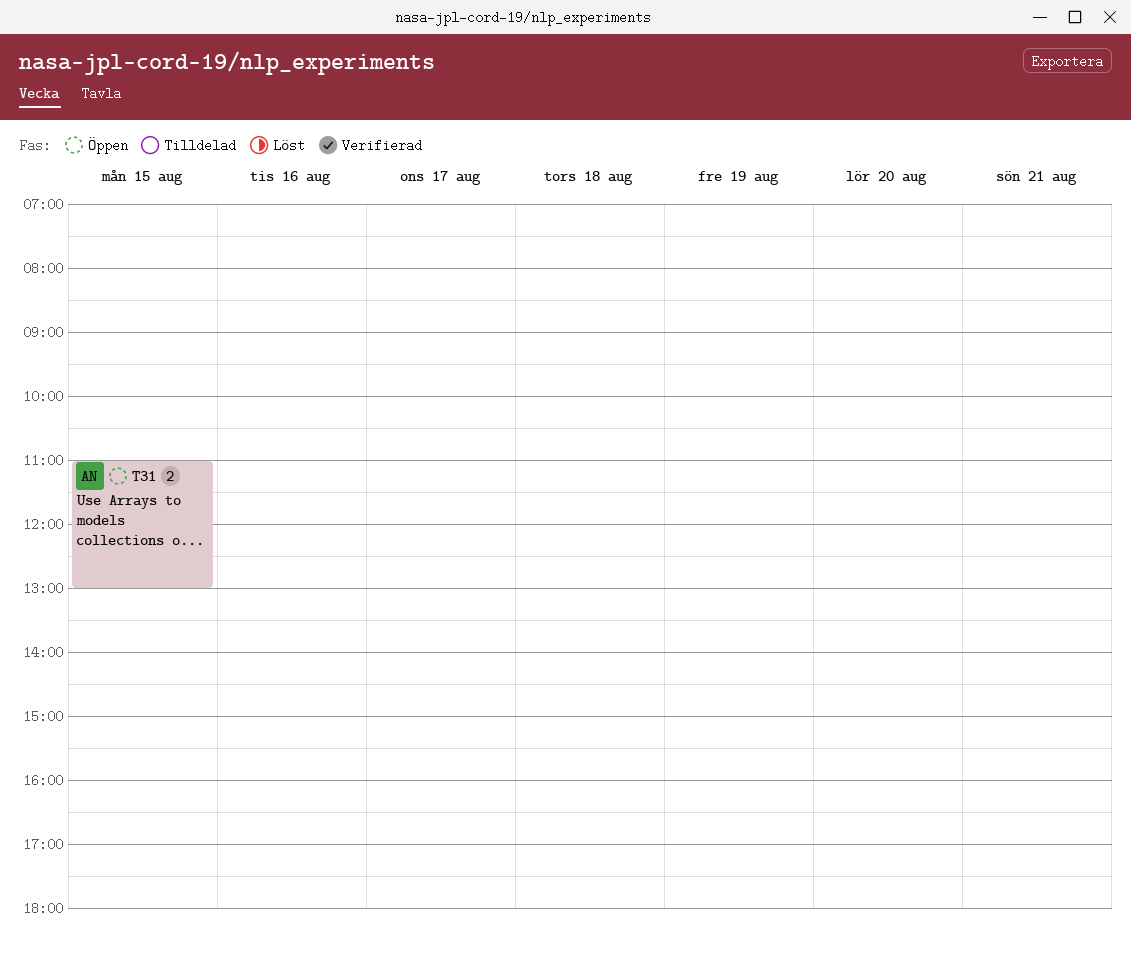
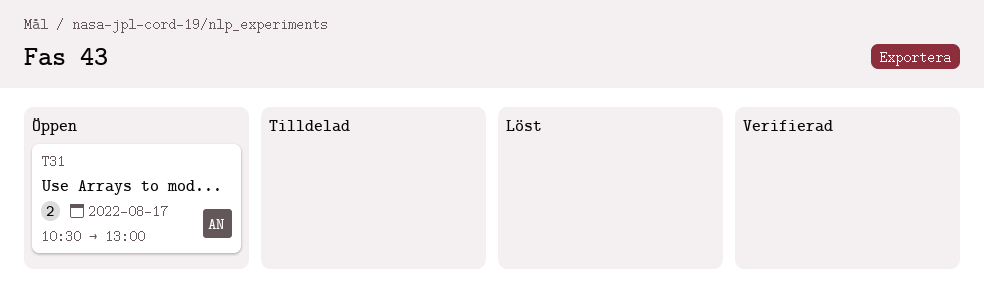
T31, day: Aug 15 -> Aug 17
T31, begins: 11:00 -> 10:30

